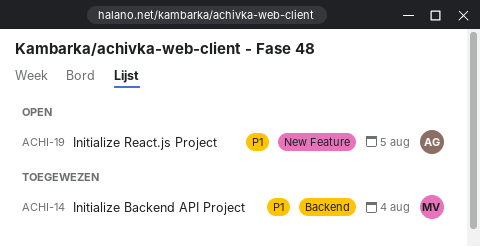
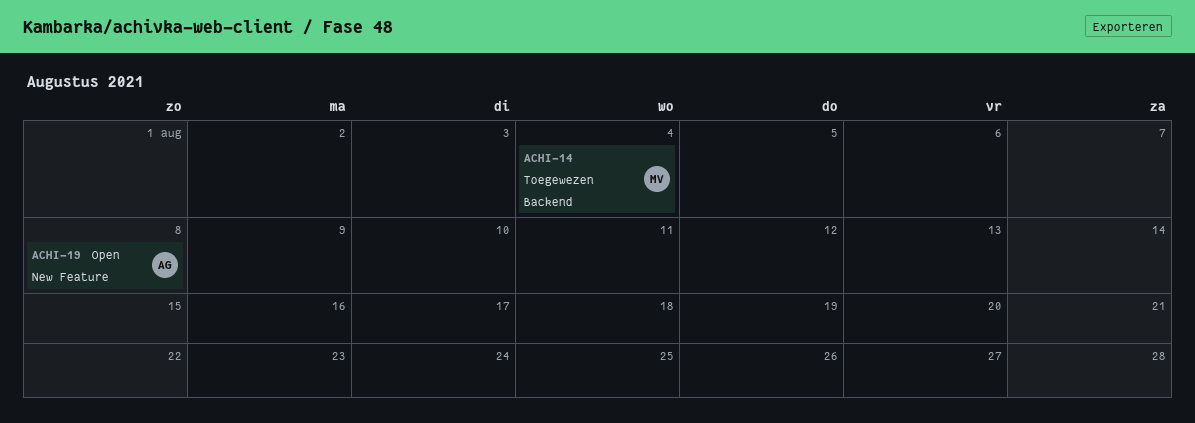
ACHI-19, due: Aug 5 -> Aug 8

